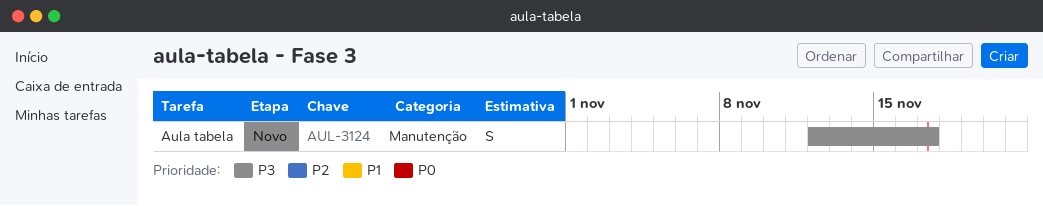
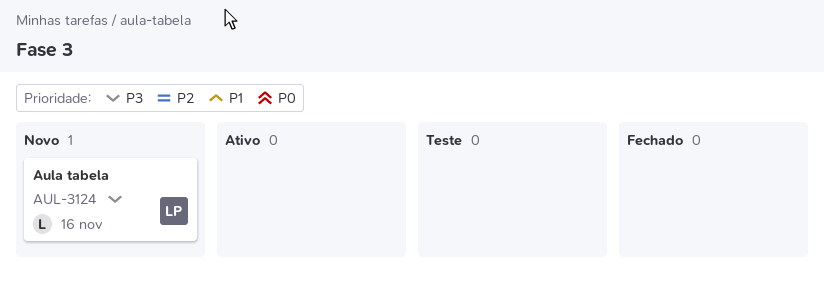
AUL-3124, estimate: S -> L
AUL-3124, due: Nov 17 -> Nov 16

